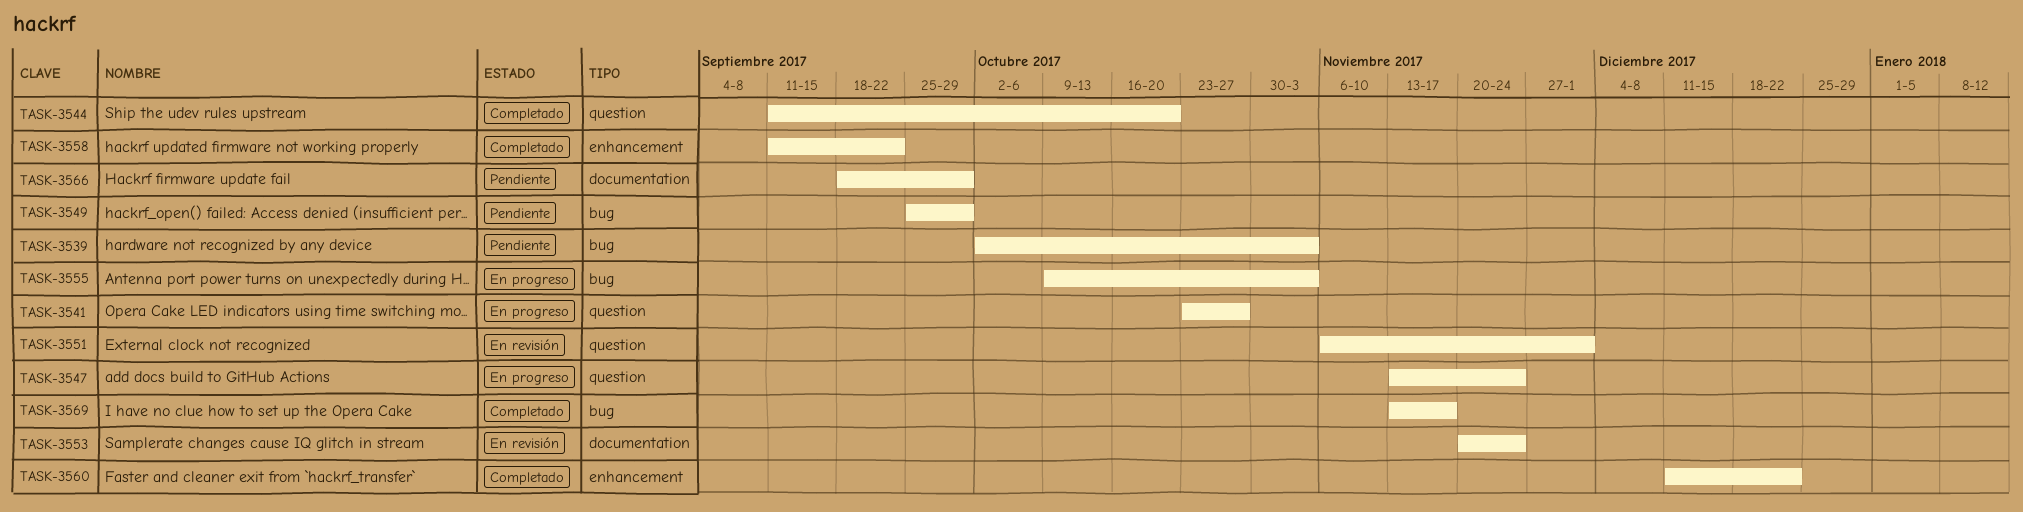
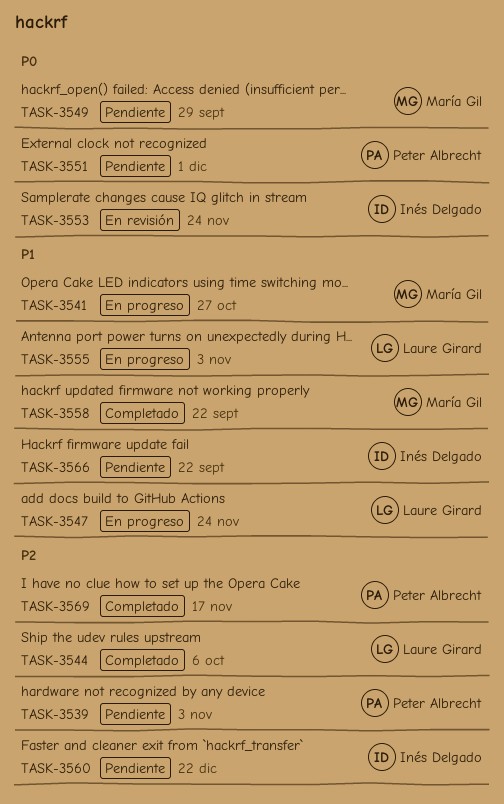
TASK-3544, due: Oct 20 -> Oct 6
TASK-3551, status: En revisión -> Pendiente
TASK-3560, status: Completado -> Pendiente
TASK-3566, due: Sep 29 -> Sep 22

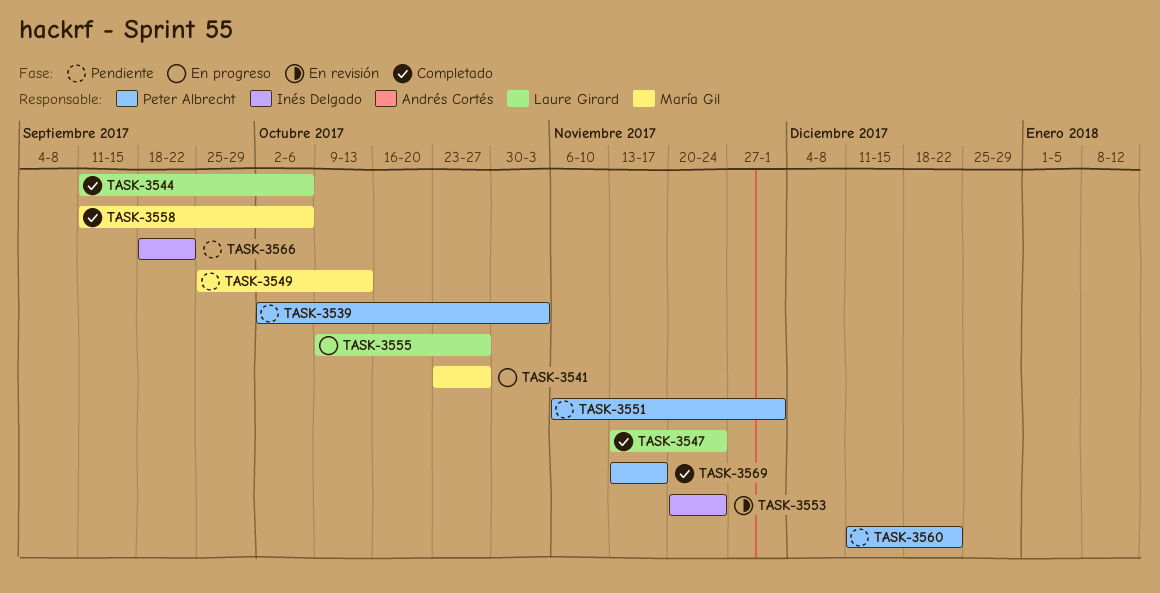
TASK-3547, status: En progreso -> Completado
TASK-3549, due: Sep 29 -> Oct 13
TASK-3555, due: Nov 3 -> Oct 27
TASK-3558, due: Sep 22 -> Oct 6
TASK-3560, owner: Inés Delgado -> Peter Albrecht

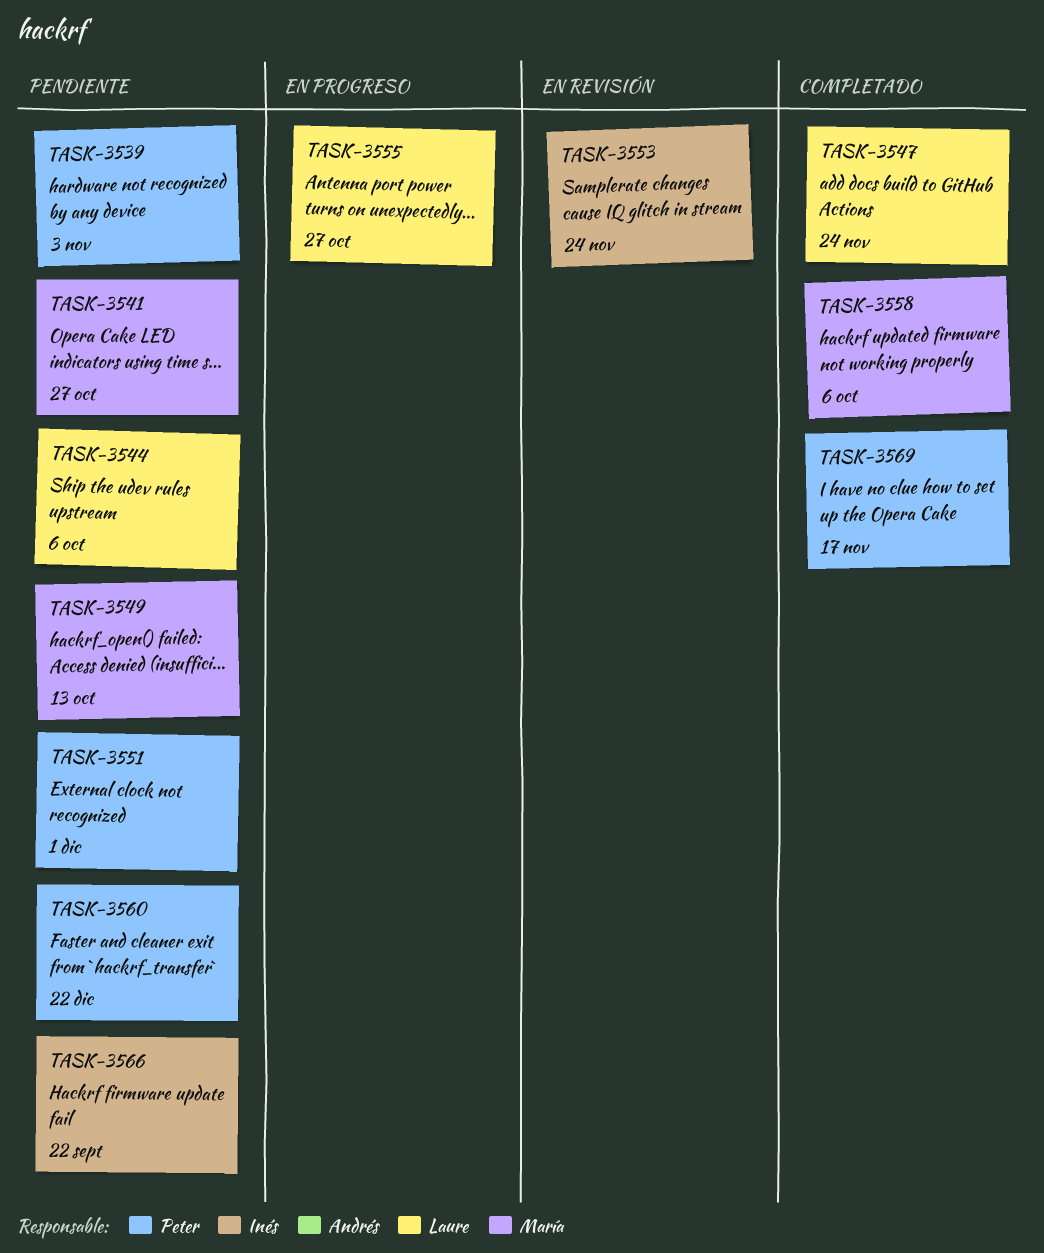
TASK-3541, status: En progreso -> Pendiente
TASK-3544, status: Completado -> Pendiente

